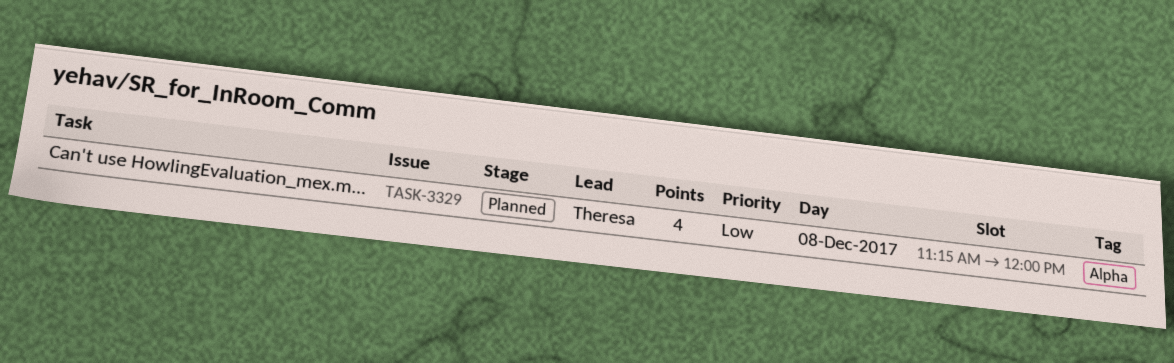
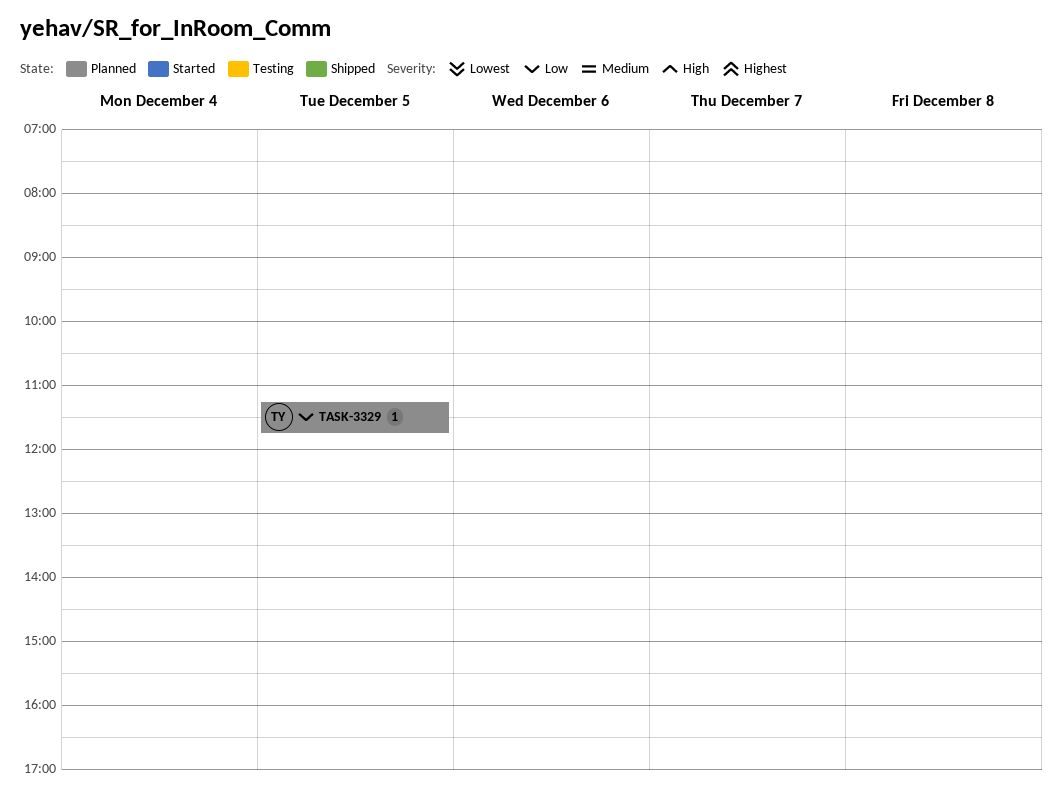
TASK-3329, estimate: 4 -> 1
TASK-3329, day: Dec 8 -> Dec 5
TASK-3329, ends: 12:00 -> 11:45

